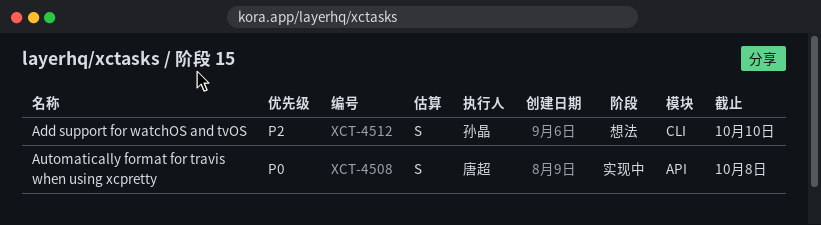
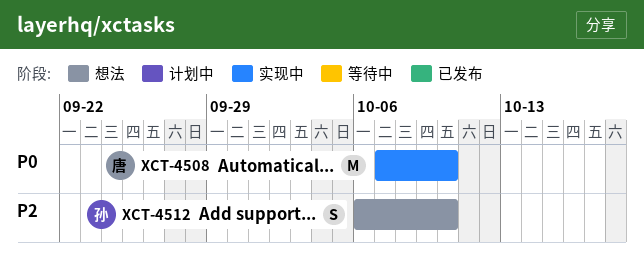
XCT-4508, estimate: S -> M
XCT-4508, due: Oct 8 -> Oct 10

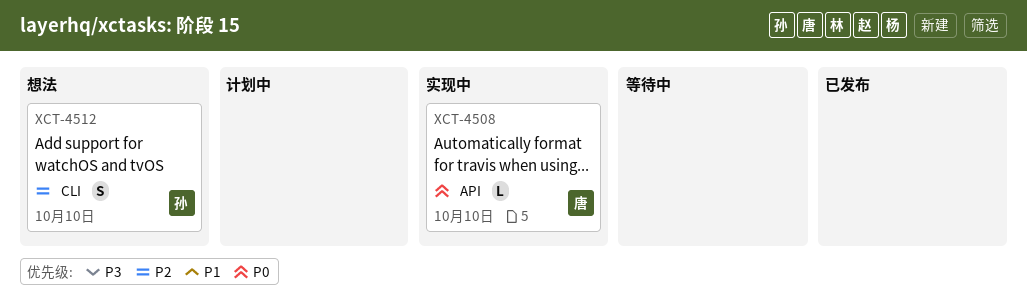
XCT-4508, estimate: M -> L

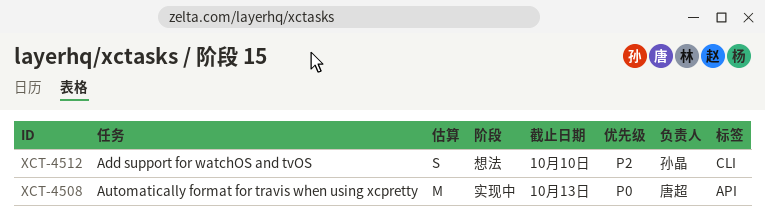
XCT-4508, estimate: L -> M
XCT-4508, due: Oct 10 -> Oct 13

